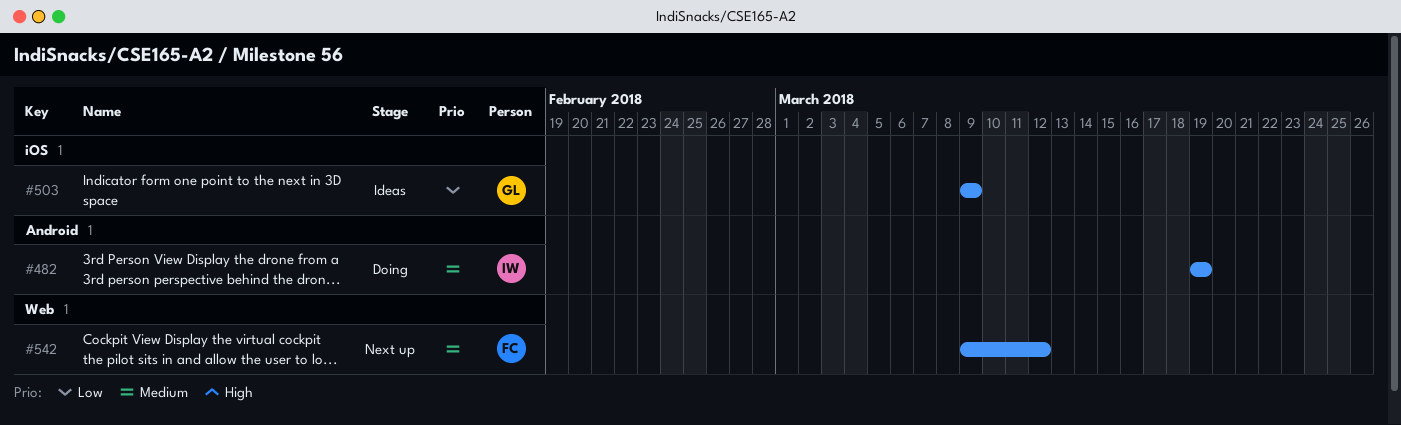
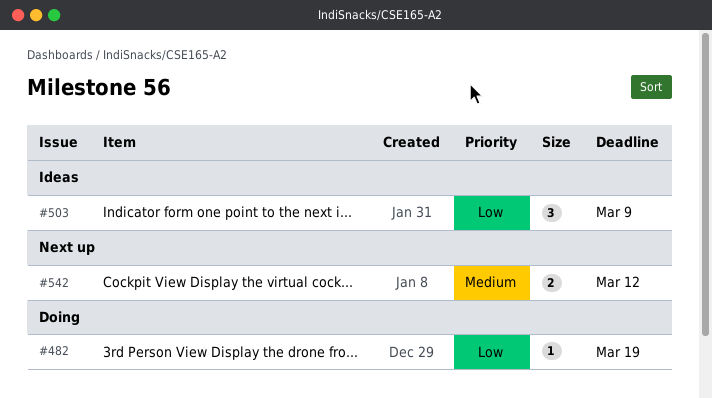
#482, priority: Medium -> Low

